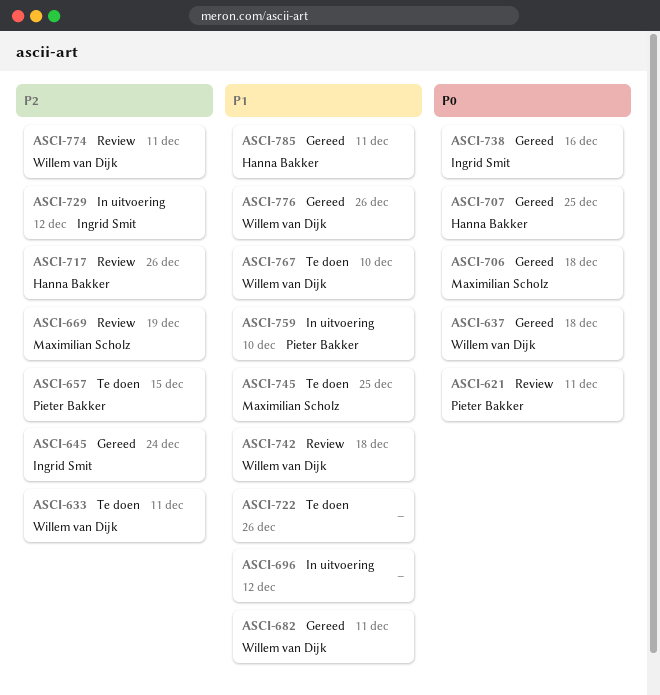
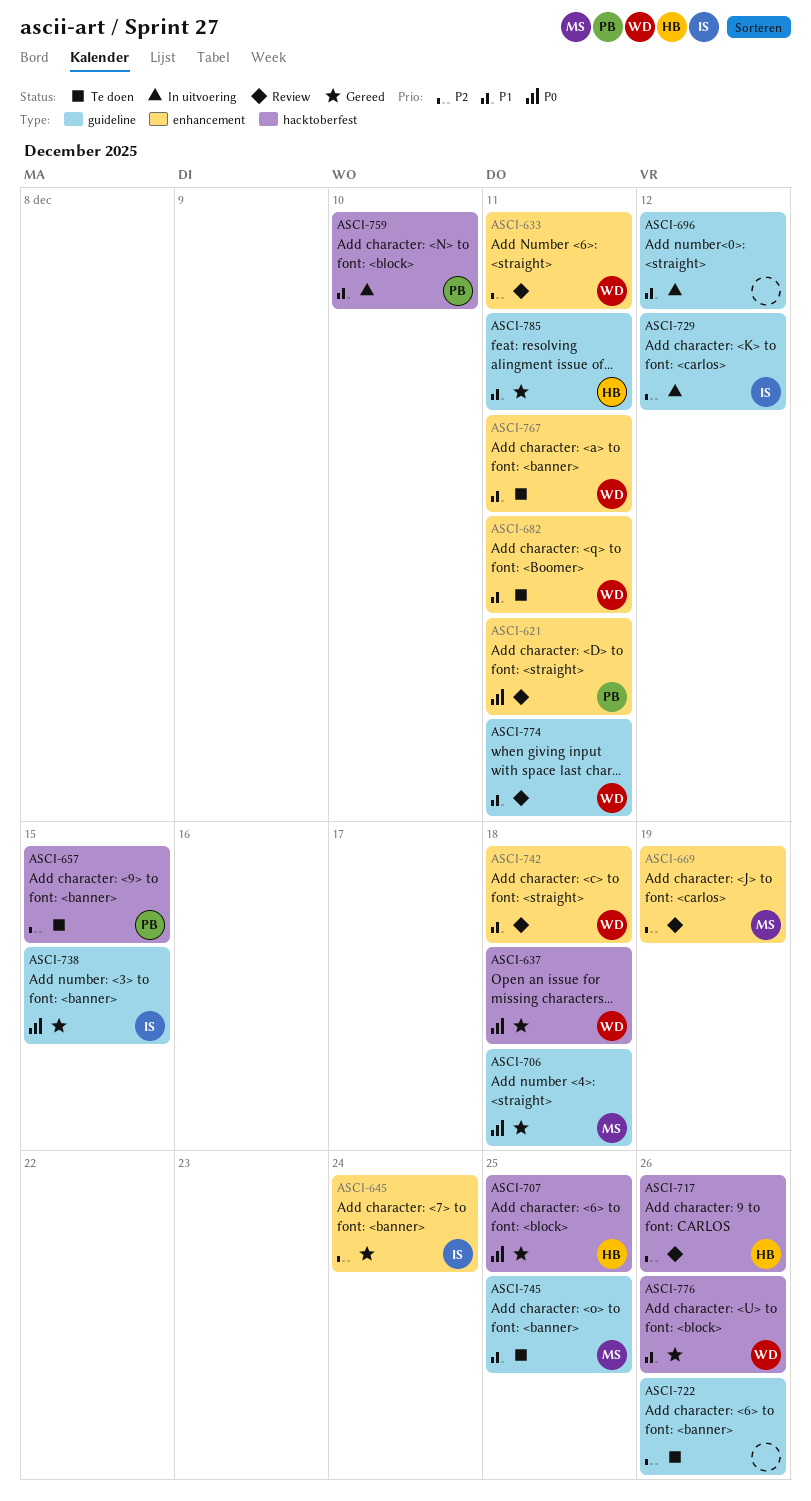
ASCI-633, status: Te doen -> Review
ASCI-682, status: Gereed -> Te doen
ASCI-722, priority: P1 -> P2
ASCI-738, due: Dec 16 -> Dec 15
ASCI-767, due: Dec 10 -> Dec 11
ASCI-774, priority: P2 -> P1

